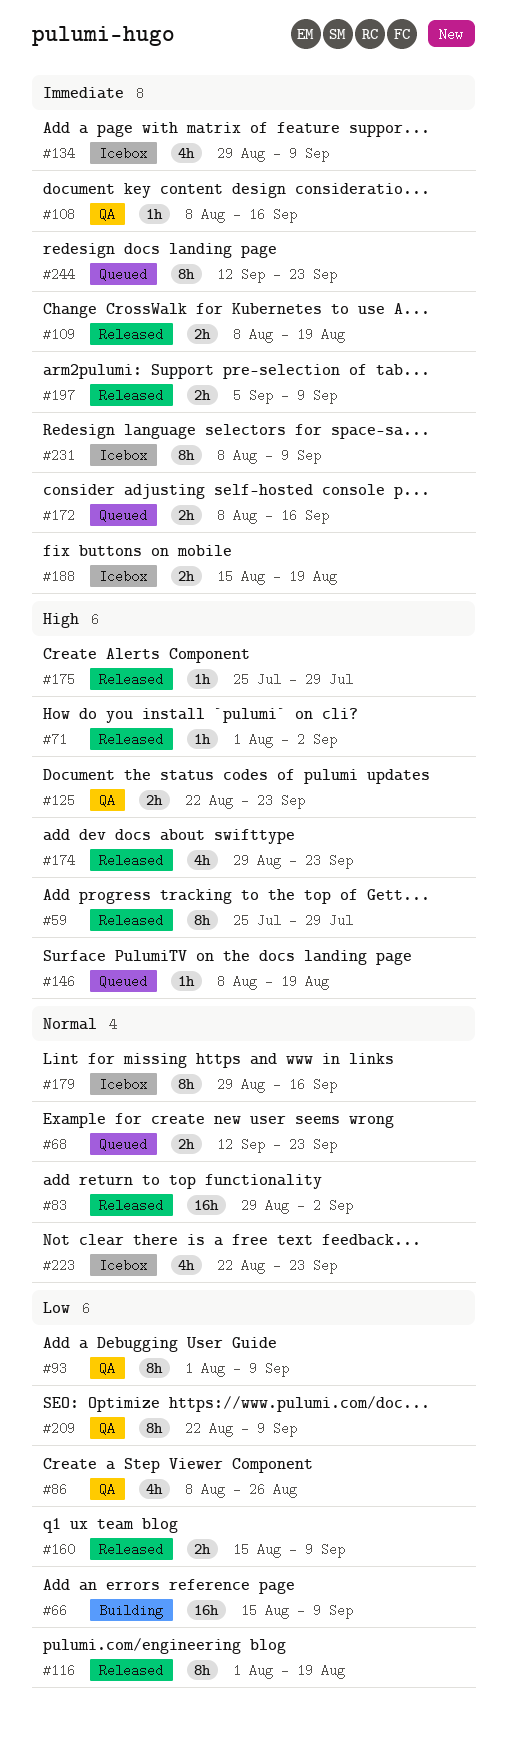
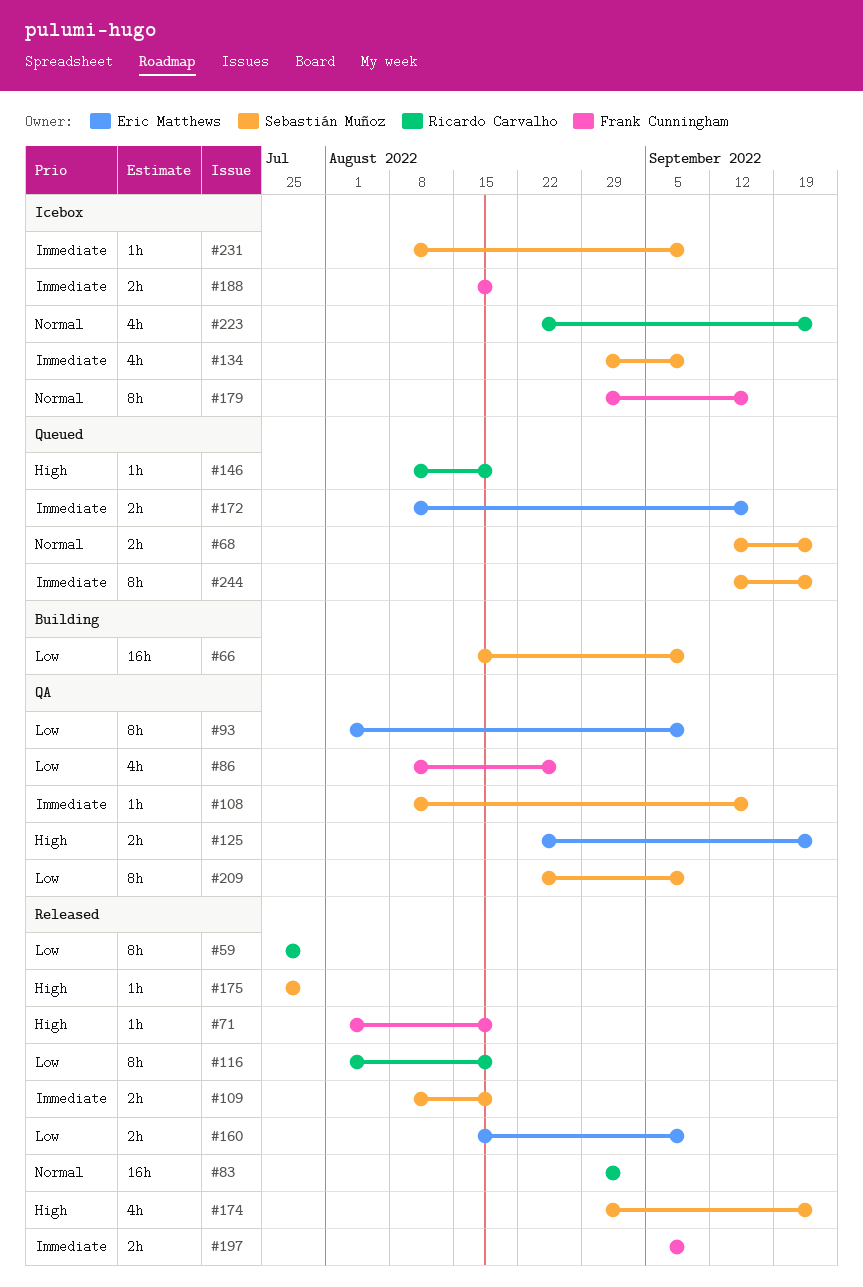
#59, priority: High -> Low
#71, due: Sep 2 -> Aug 19
#231, estimate: 8h -> 1h

